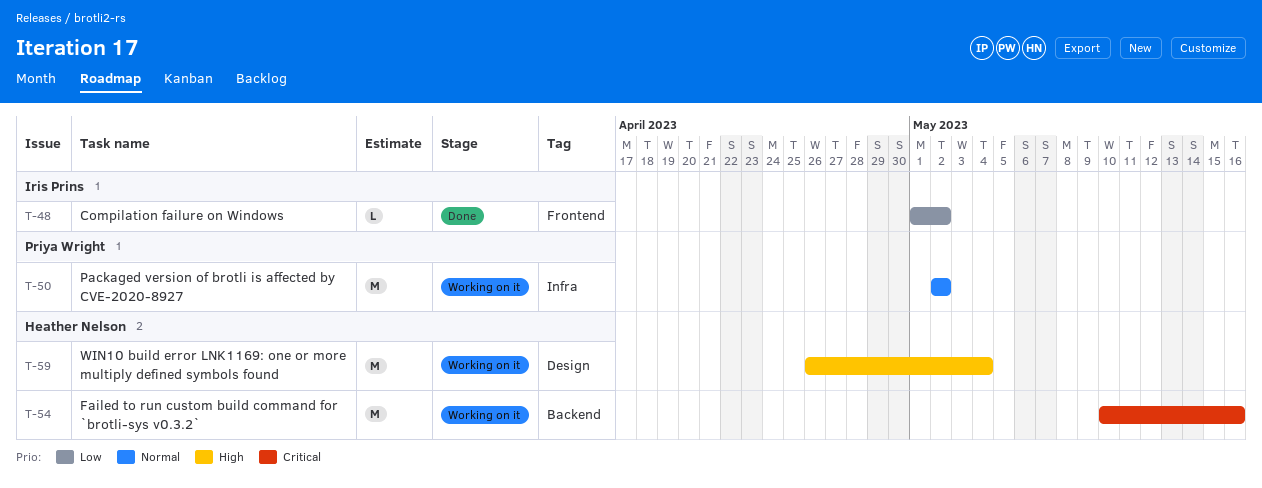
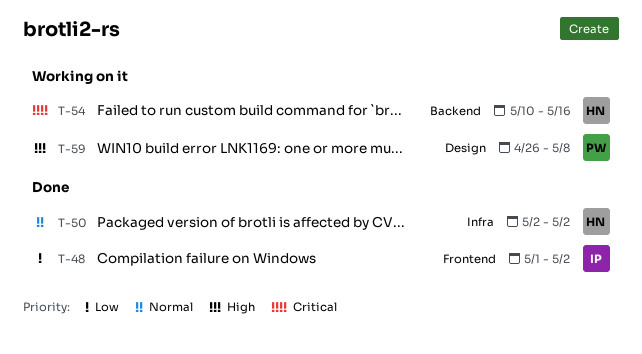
T-50, status: Working on it -> Done
T-50, owner: Priya Wright -> Heather Nelson
T-59, owner: Heather Nelson -> Priya Wright
T-59, due: May 4 -> May 8

